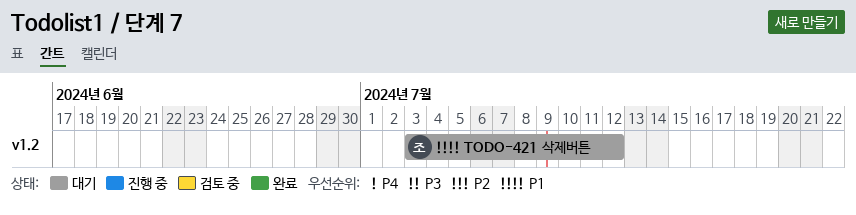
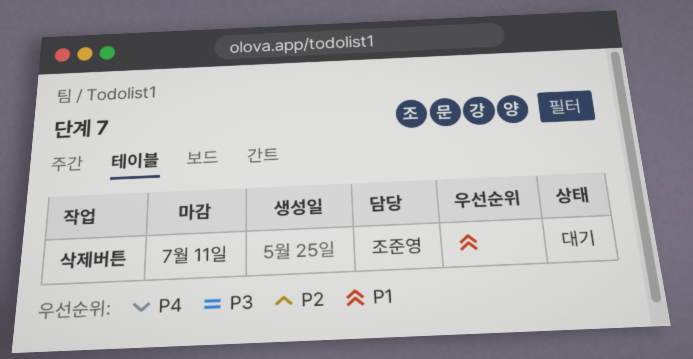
삭제버튼, due: Jul 12 -> Jul 11

